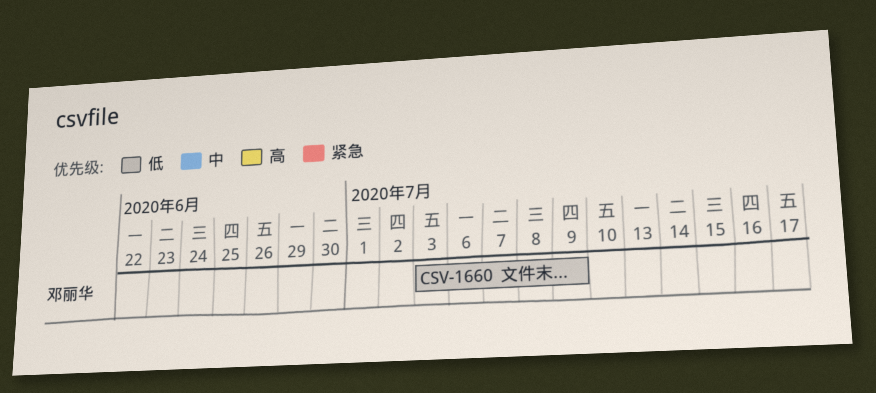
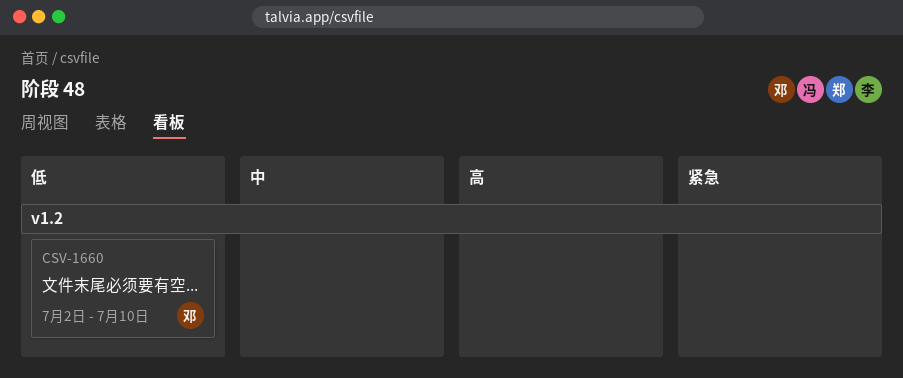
CSV-1660, start: Jul 3 -> Jul 2
CSV-1660, due: Jul 9 -> Jul 10

